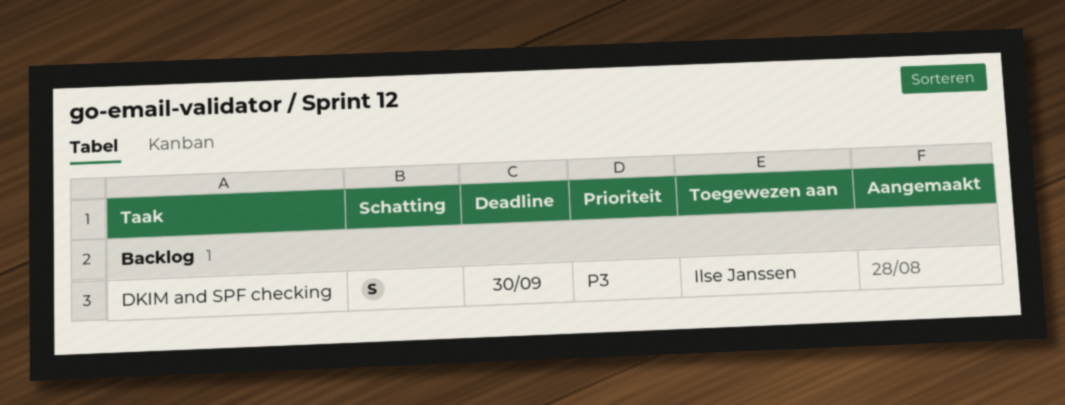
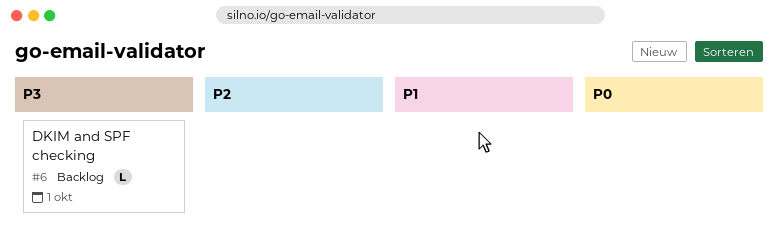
DKIM and SPF checking, estimate: S -> L
DKIM and SPF checking, due: Sep 30 -> Oct 1

